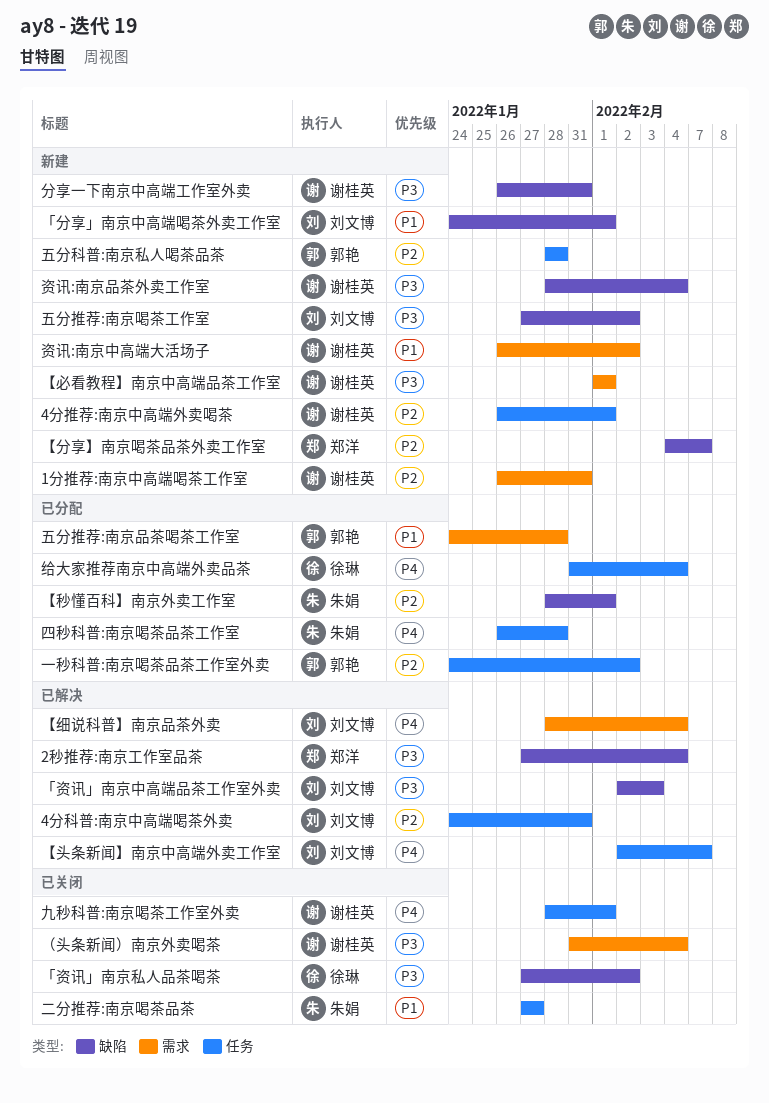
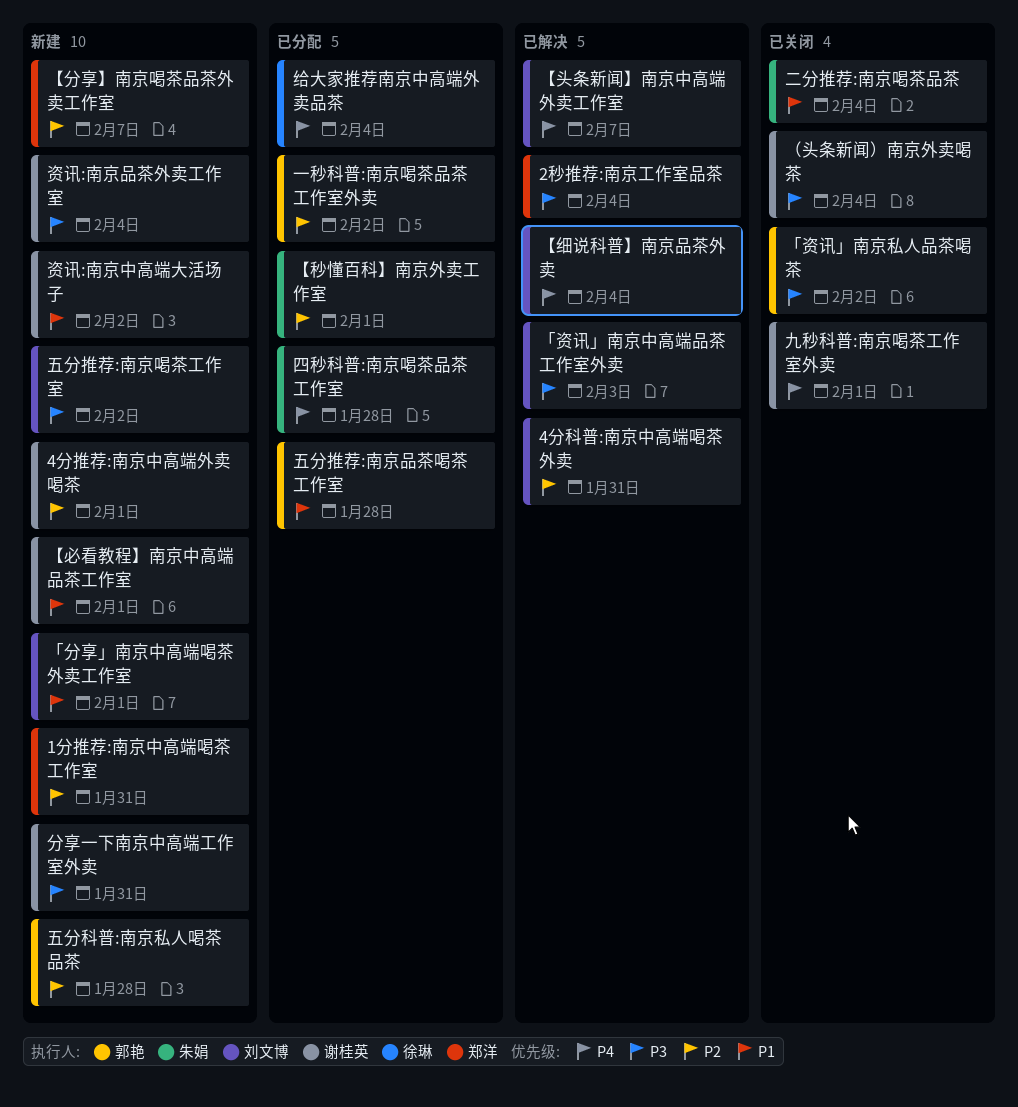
1分推荐:南京中高端喝茶工作室, owner: 谢桂英 -> 郑洋
「资讯」南京私人品茶喝茶, owner: 徐琳 -> 郭艳
【必看教程】南京中高端品茶工作室, priority: P3 -> P1
二分推荐:南京喝茶品茶, due: Jan 27 -> Feb 4

